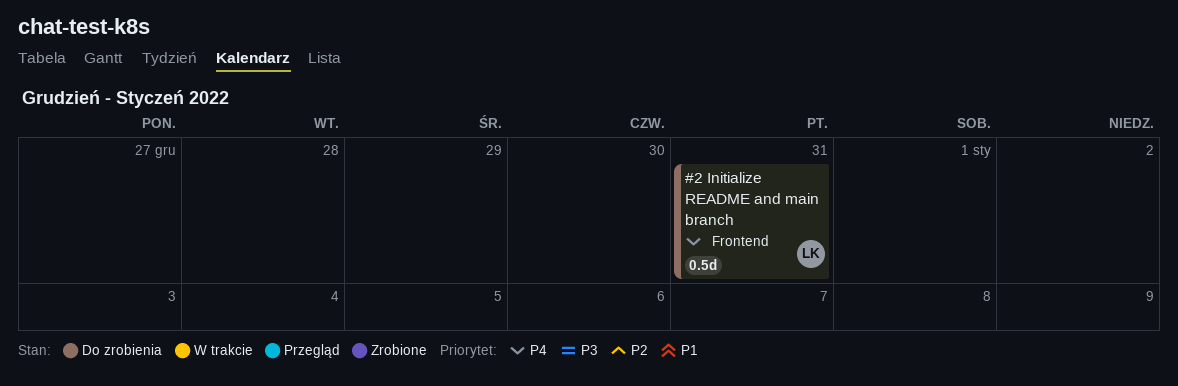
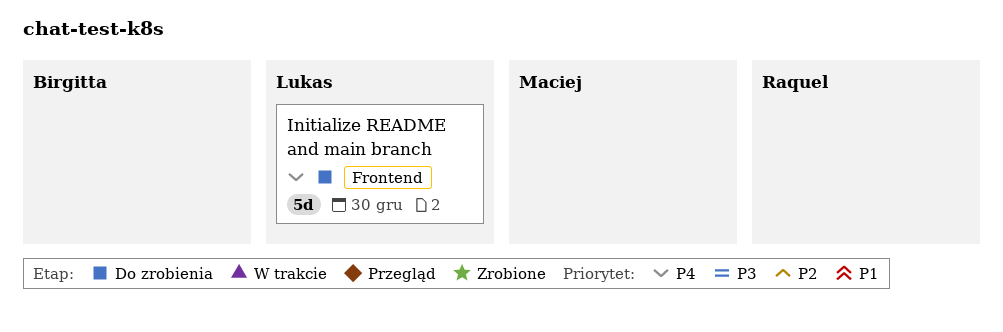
Initialize README and main branch, estimate: 0.5d -> 5d
Initialize README and main branch, due: Dec 31 -> Dec 30

